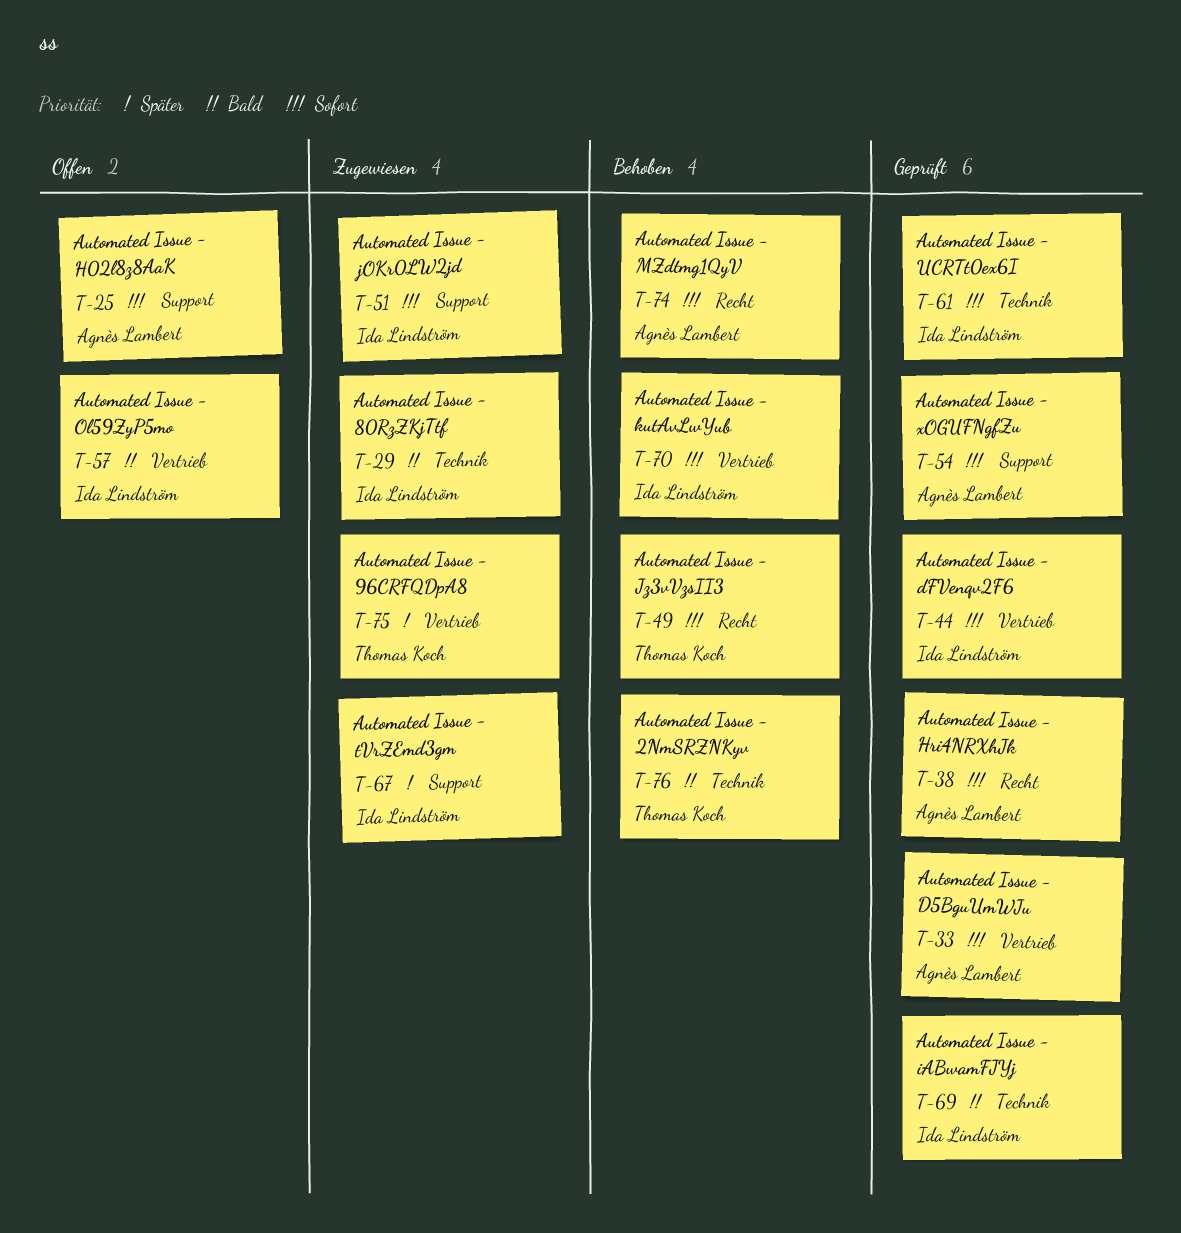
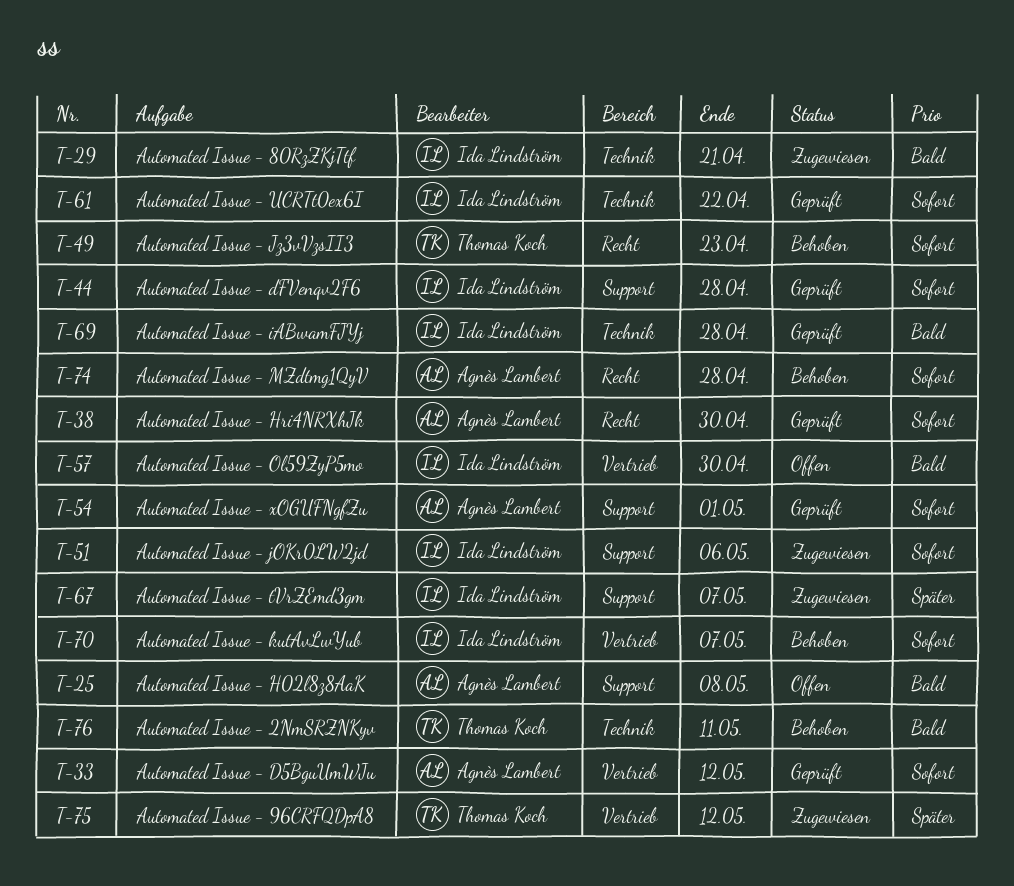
T-25, priority: Sofort -> Bald
T-44, label: Vertrieb -> Support

